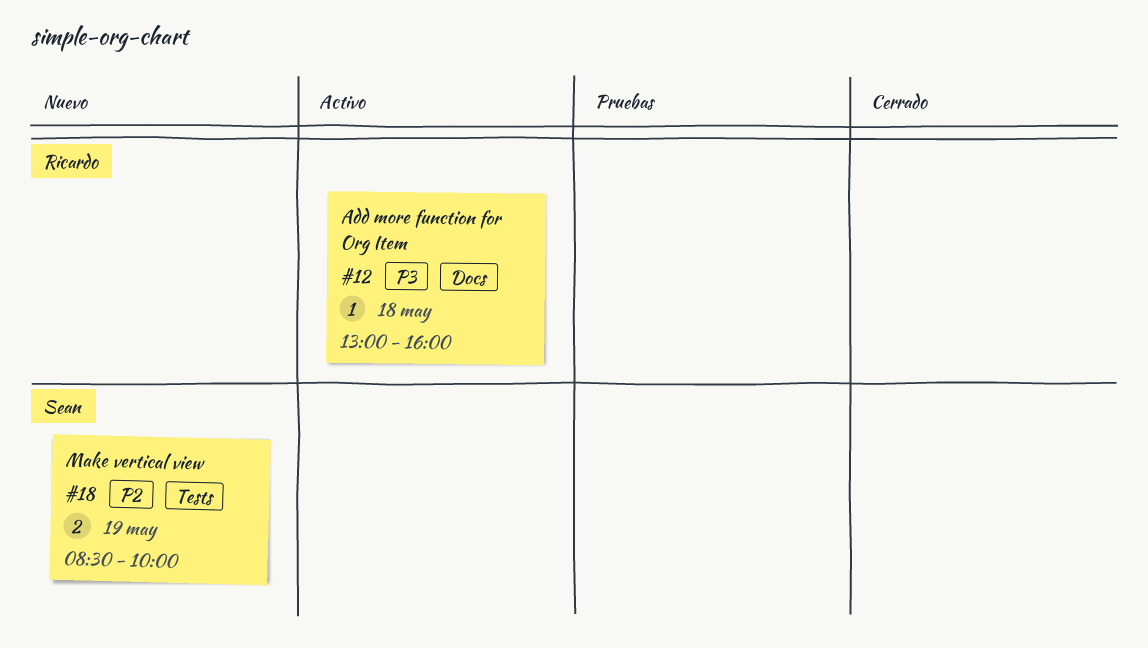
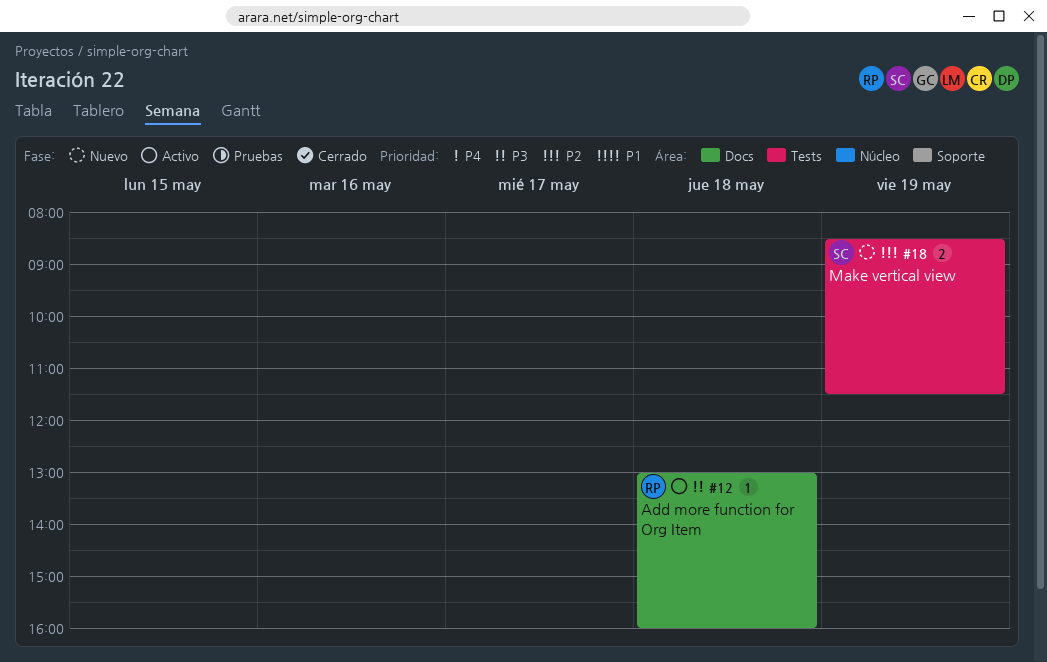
#18, ends: 10:00 -> 11:30

